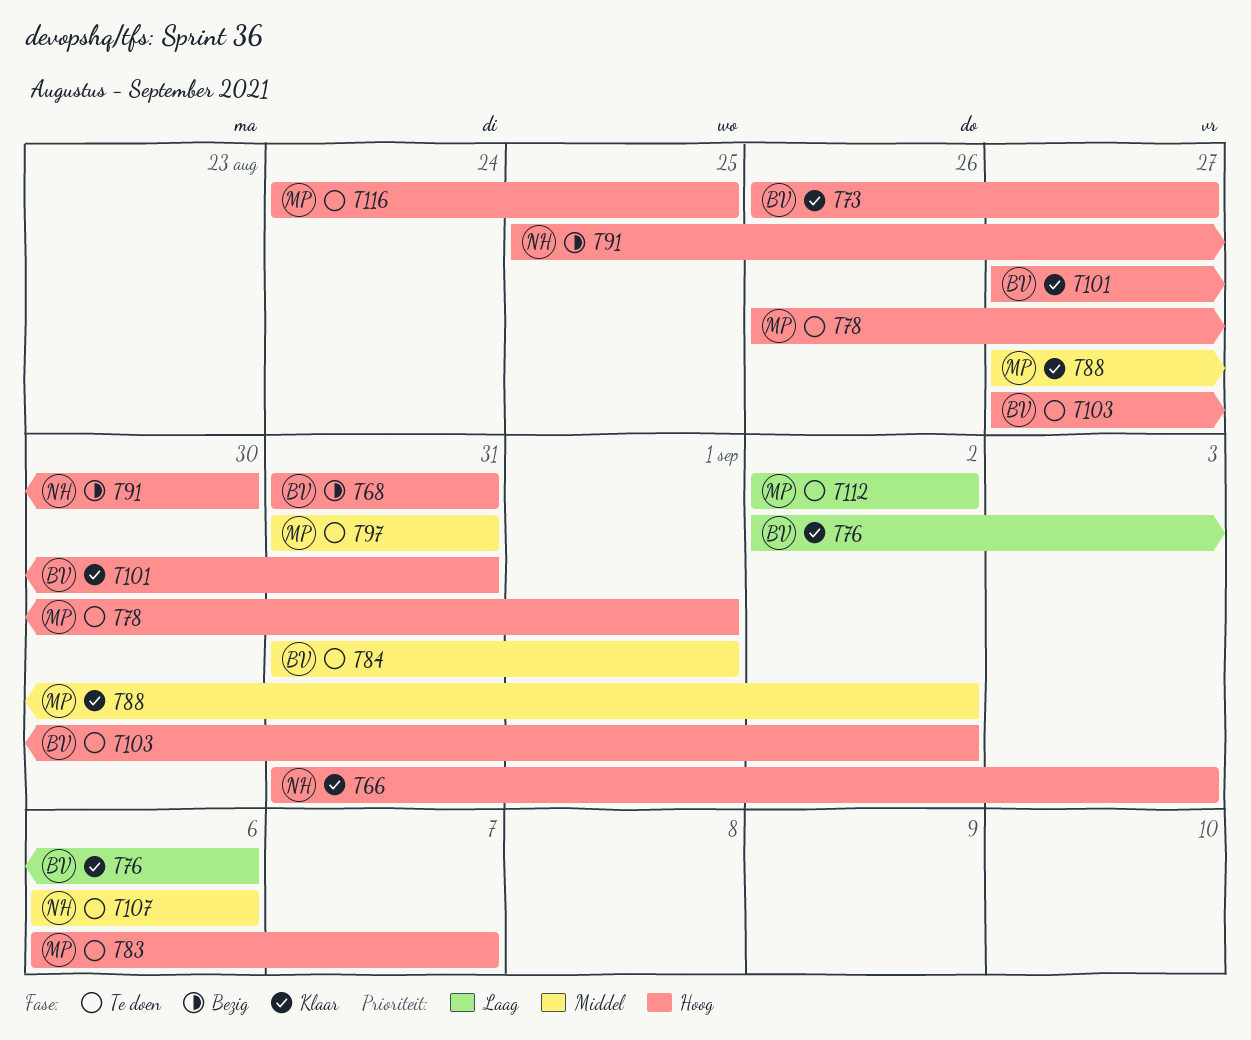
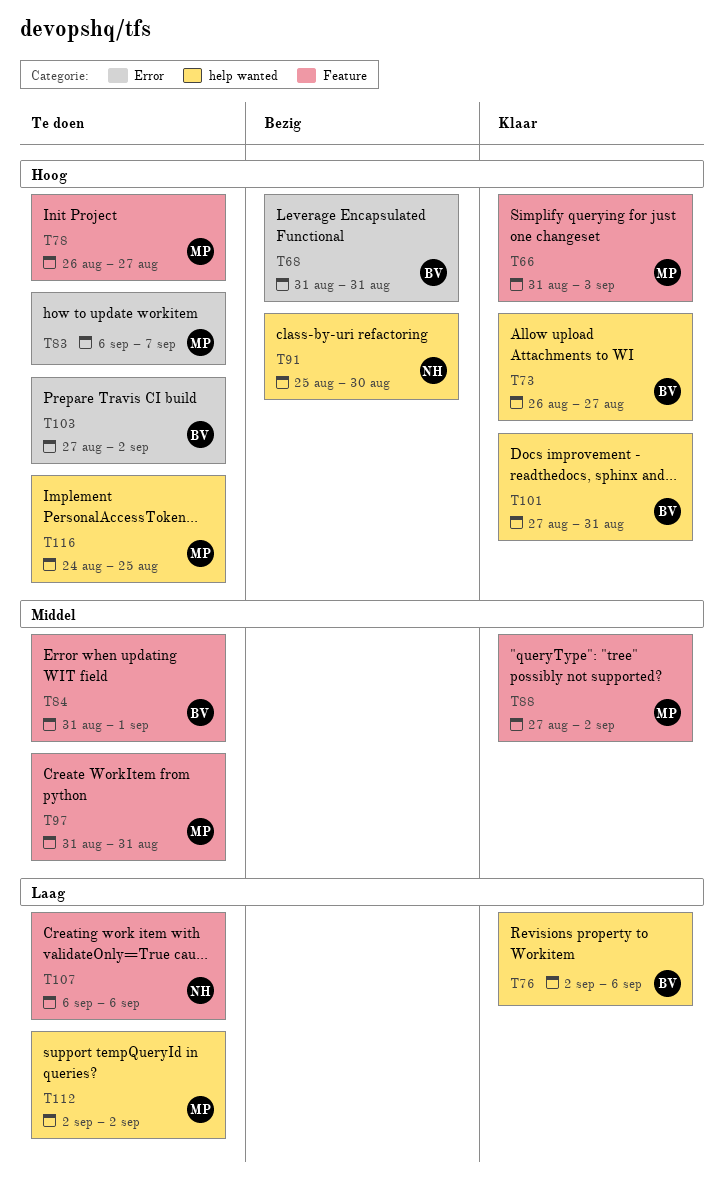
T66, owner: NH -> MP
T78, due: Sep 1 -> Aug 27
T107, priority: Middel -> Laag

